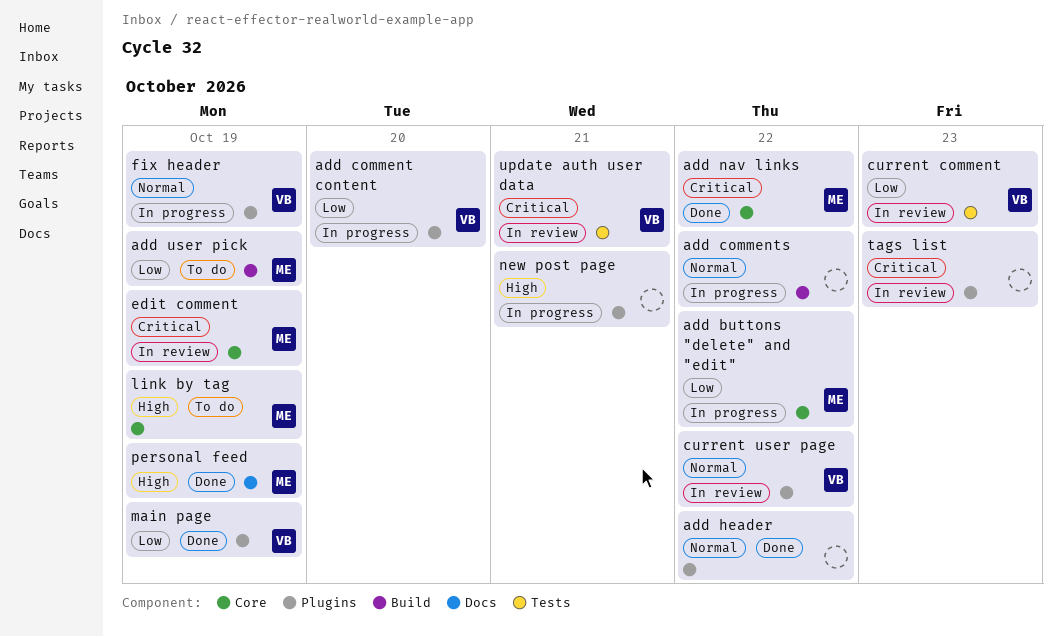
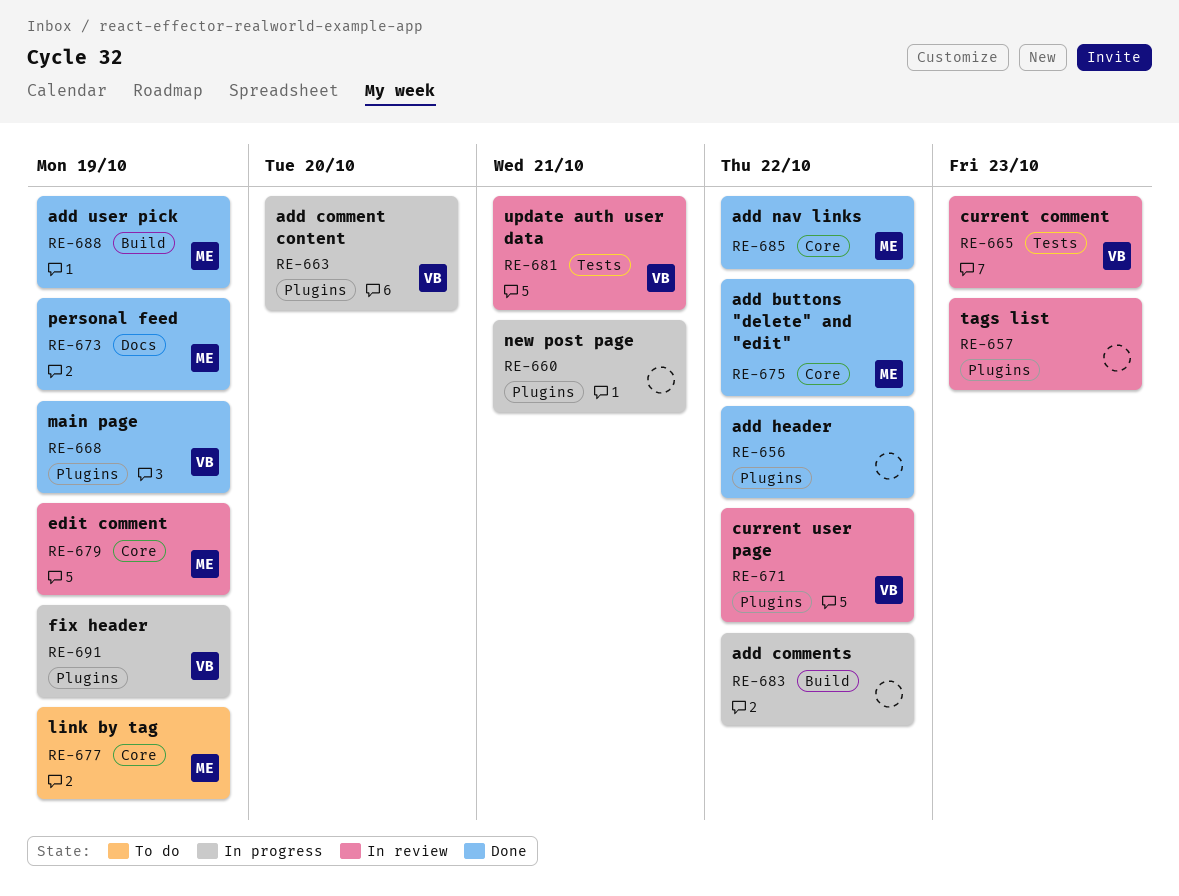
add buttons "delete" and "edit", status: In progress -> Done
add user pick, status: To do -> Done

